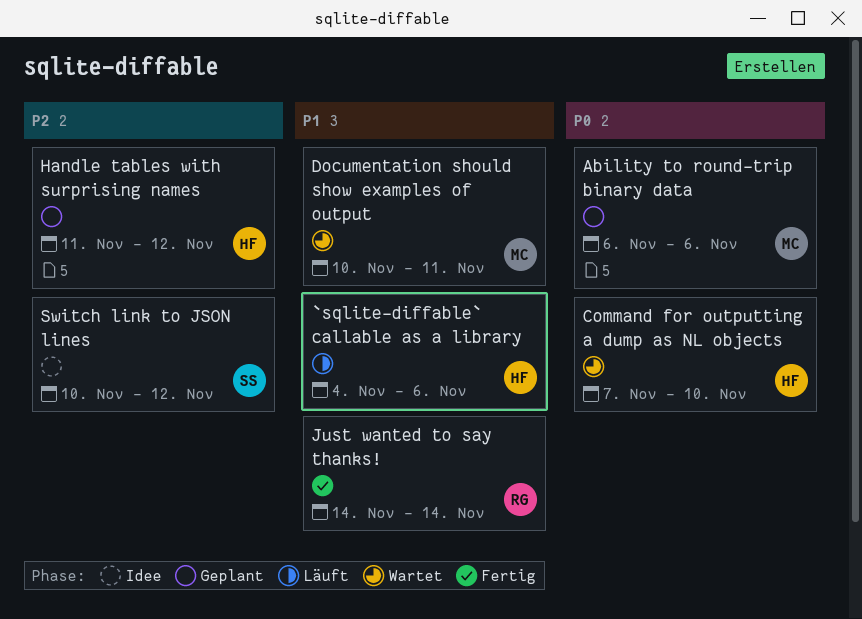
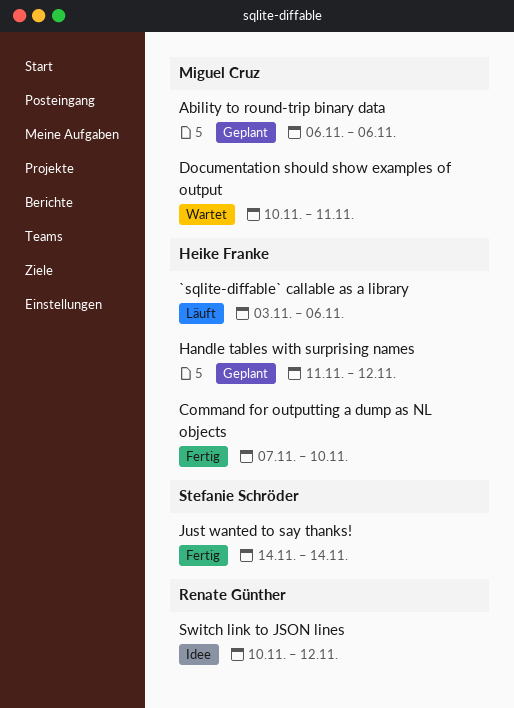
`sqlite-diffable` callable as a library, start: Nov 4 -> Nov 3
Command for outputting a dump as NL objects, status: Wartet -> Fertig
Just wanted to say thanks!, owner: Renate Günther -> Stefanie Schröder
Switch link to JSON lines, owner: Stefanie Schröder -> Renate Günther

